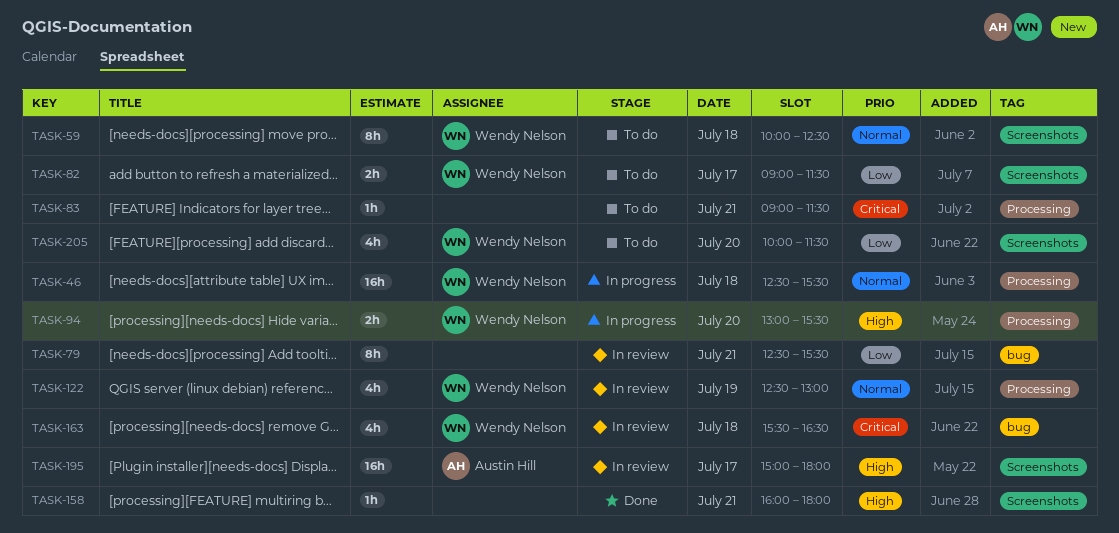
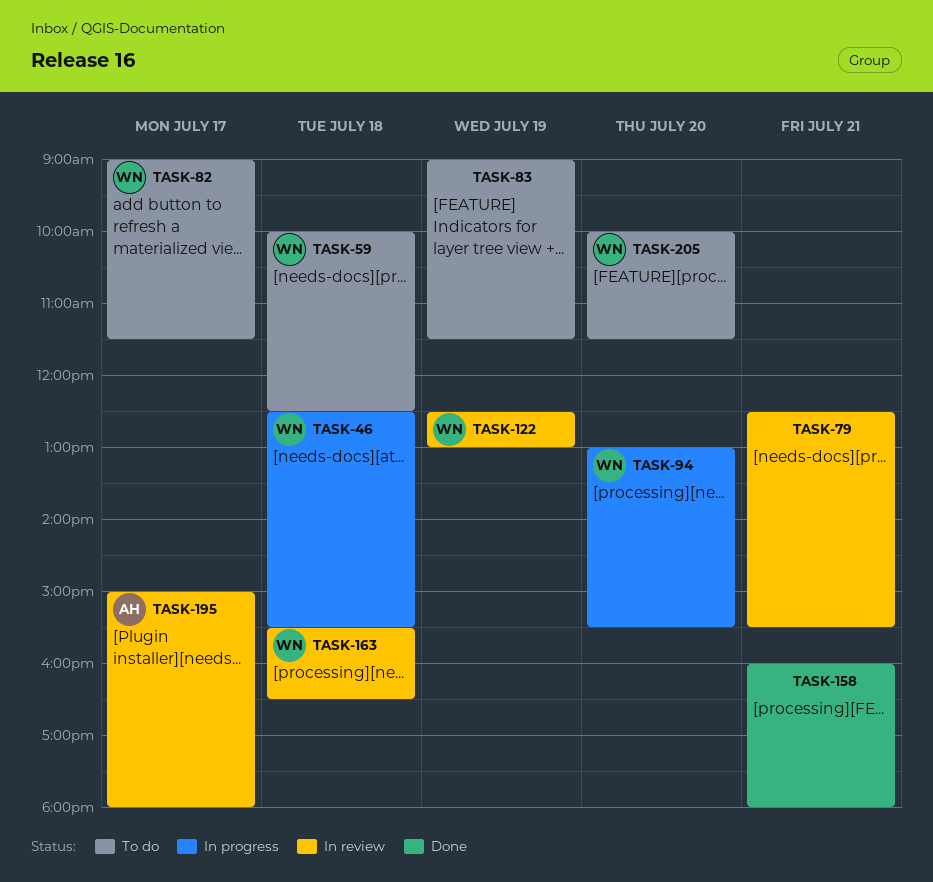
TASK-83, day: Jul 21 -> Jul 19

